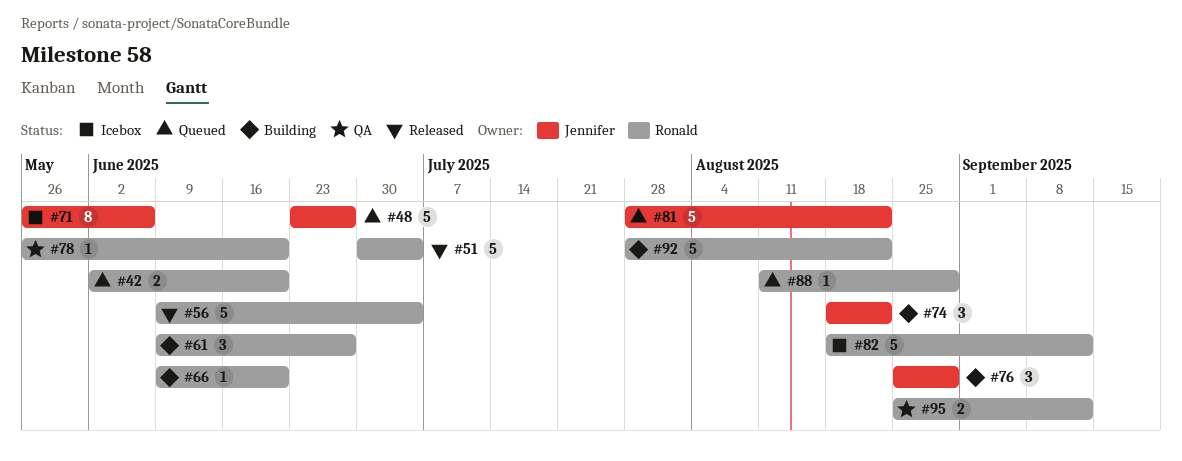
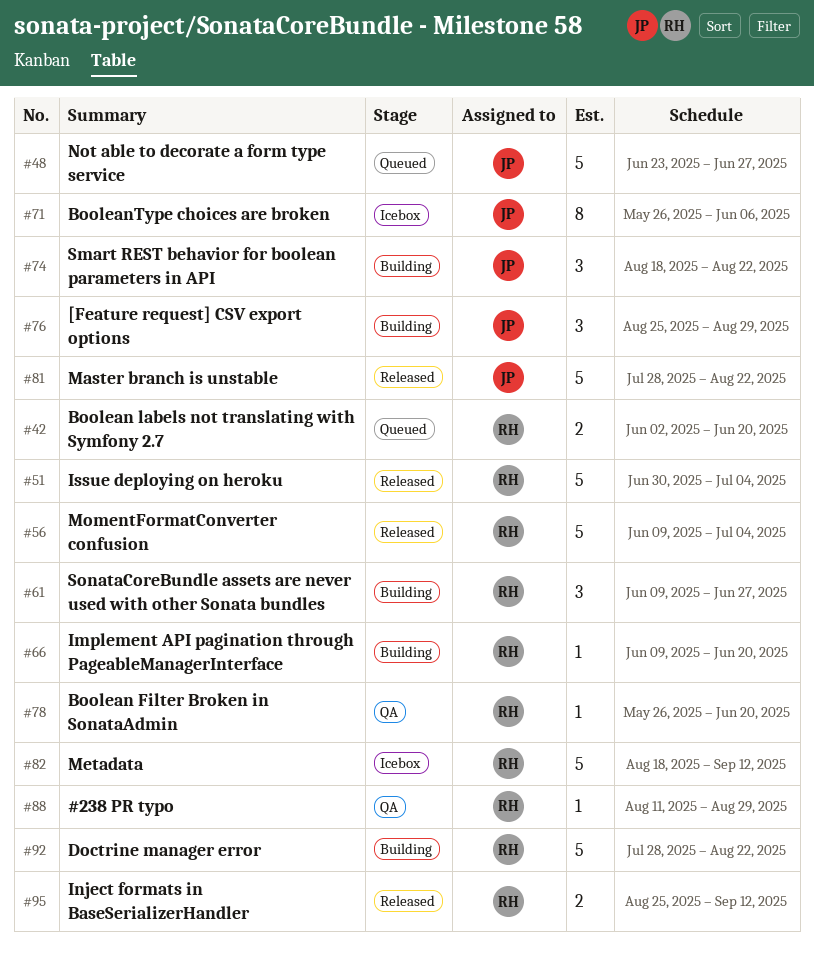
#81, status: Queued -> Released
#88, status: Queued -> QA
#95, status: QA -> Released

